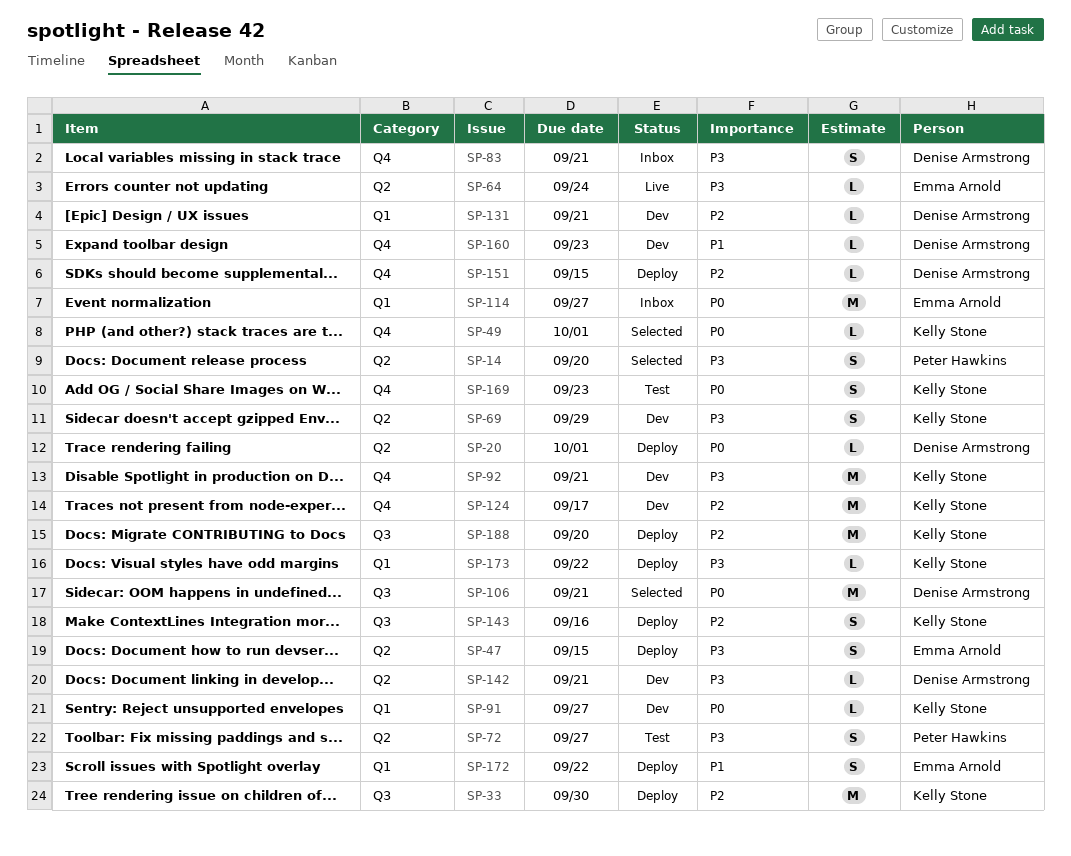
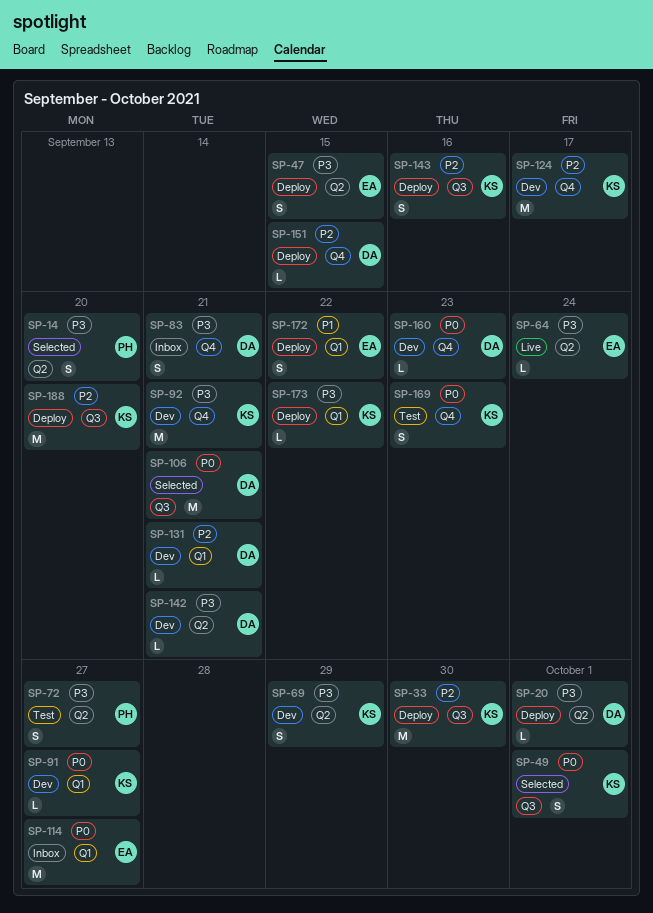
SP-20, priority: P0 -> P3
SP-49, label: Q4 -> Q3
SP-49, estimate: L -> S
SP-160, priority: P1 -> P0

